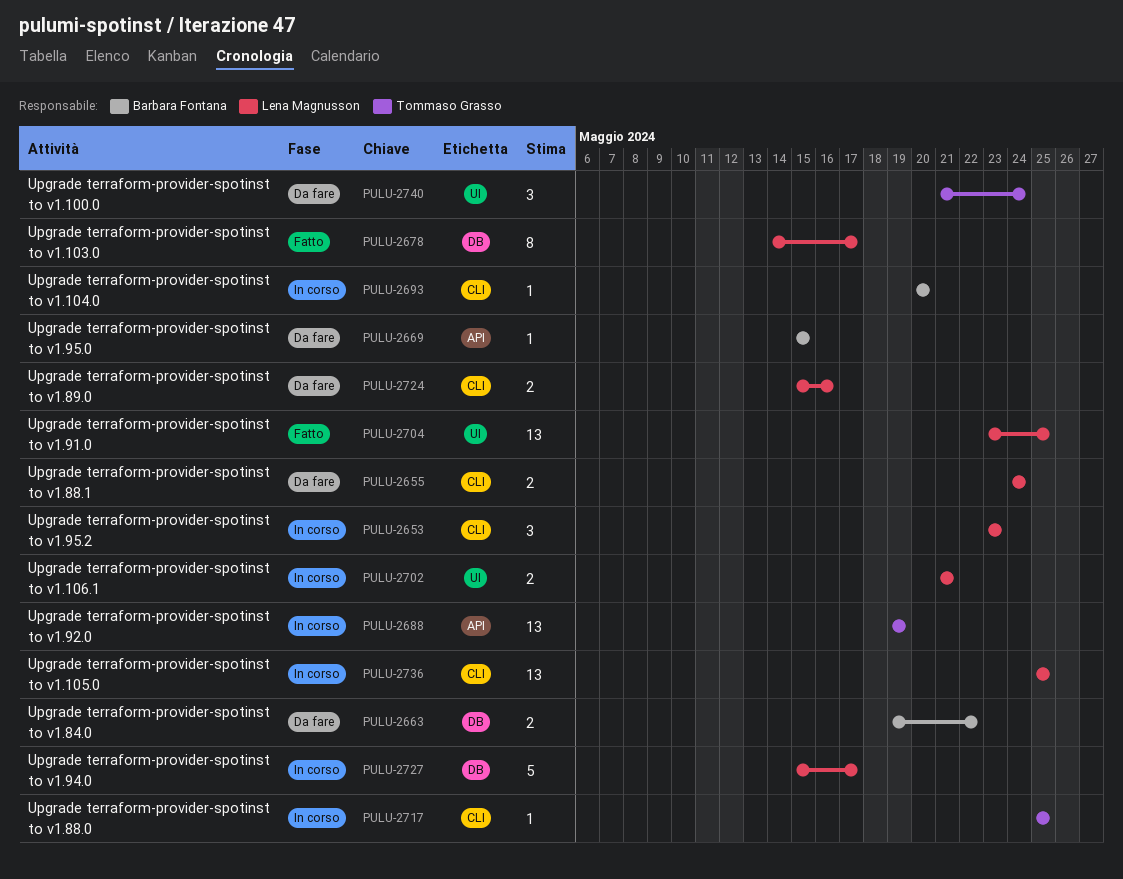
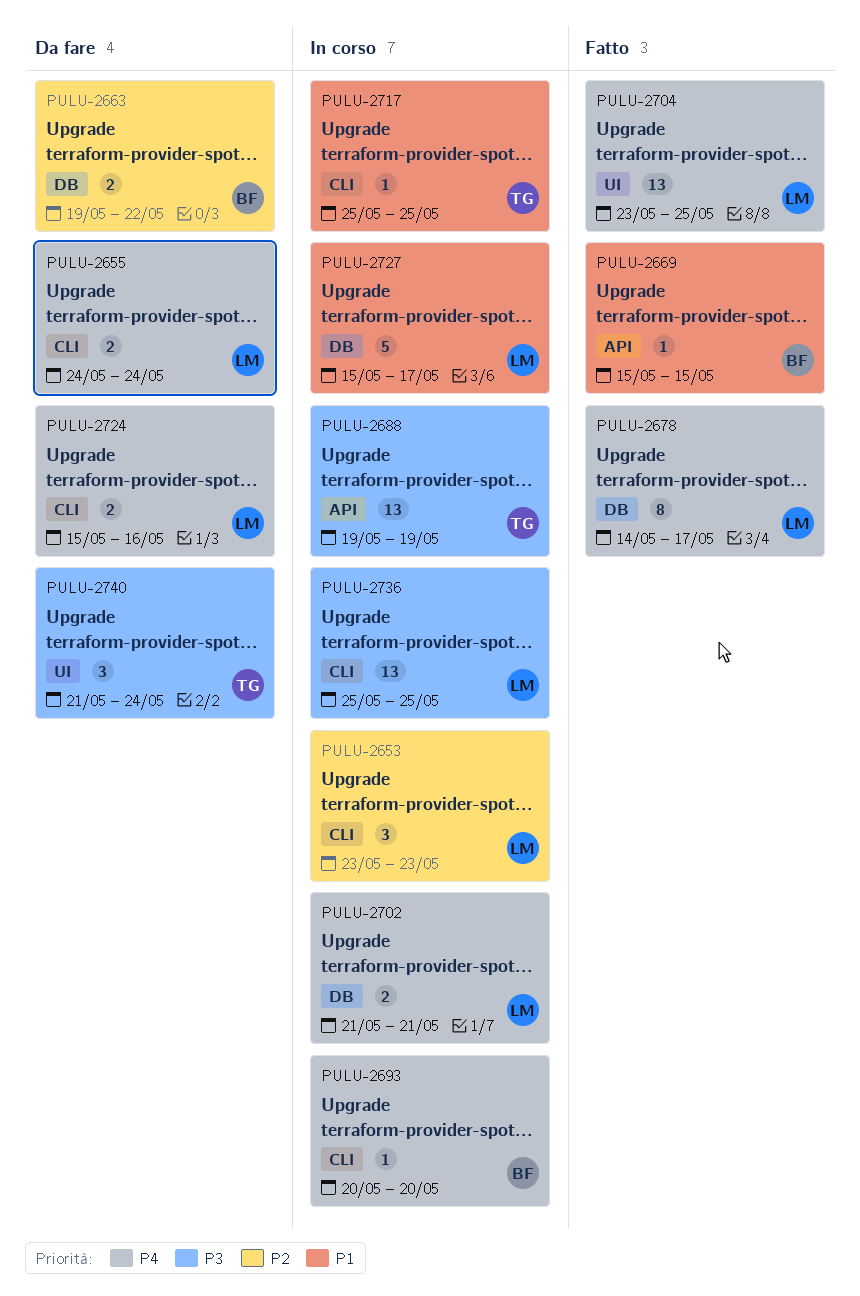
PULU-2669, status: Da fare -> Fatto
PULU-2702, label: UI -> DB

